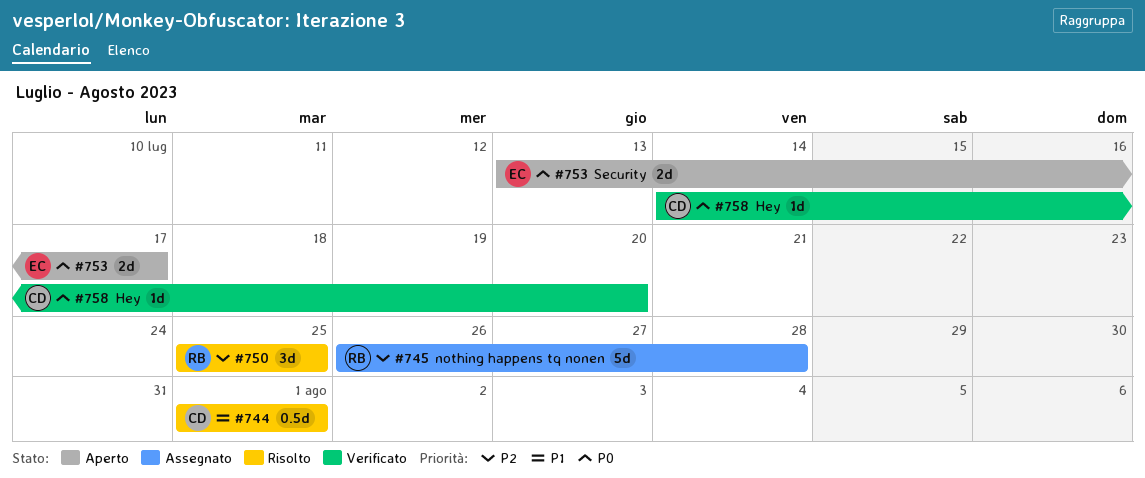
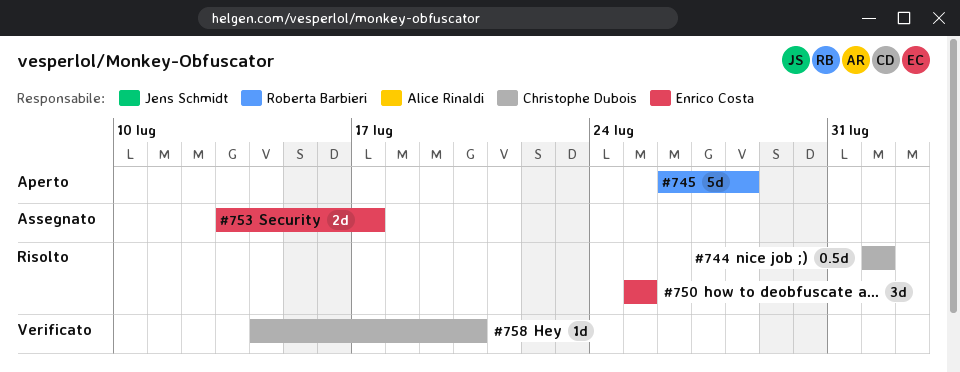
#745, status: Assegnato -> Aperto
#750, owner: Roberta Barbieri -> Enrico Costa
#753, status: Aperto -> Assegnato

